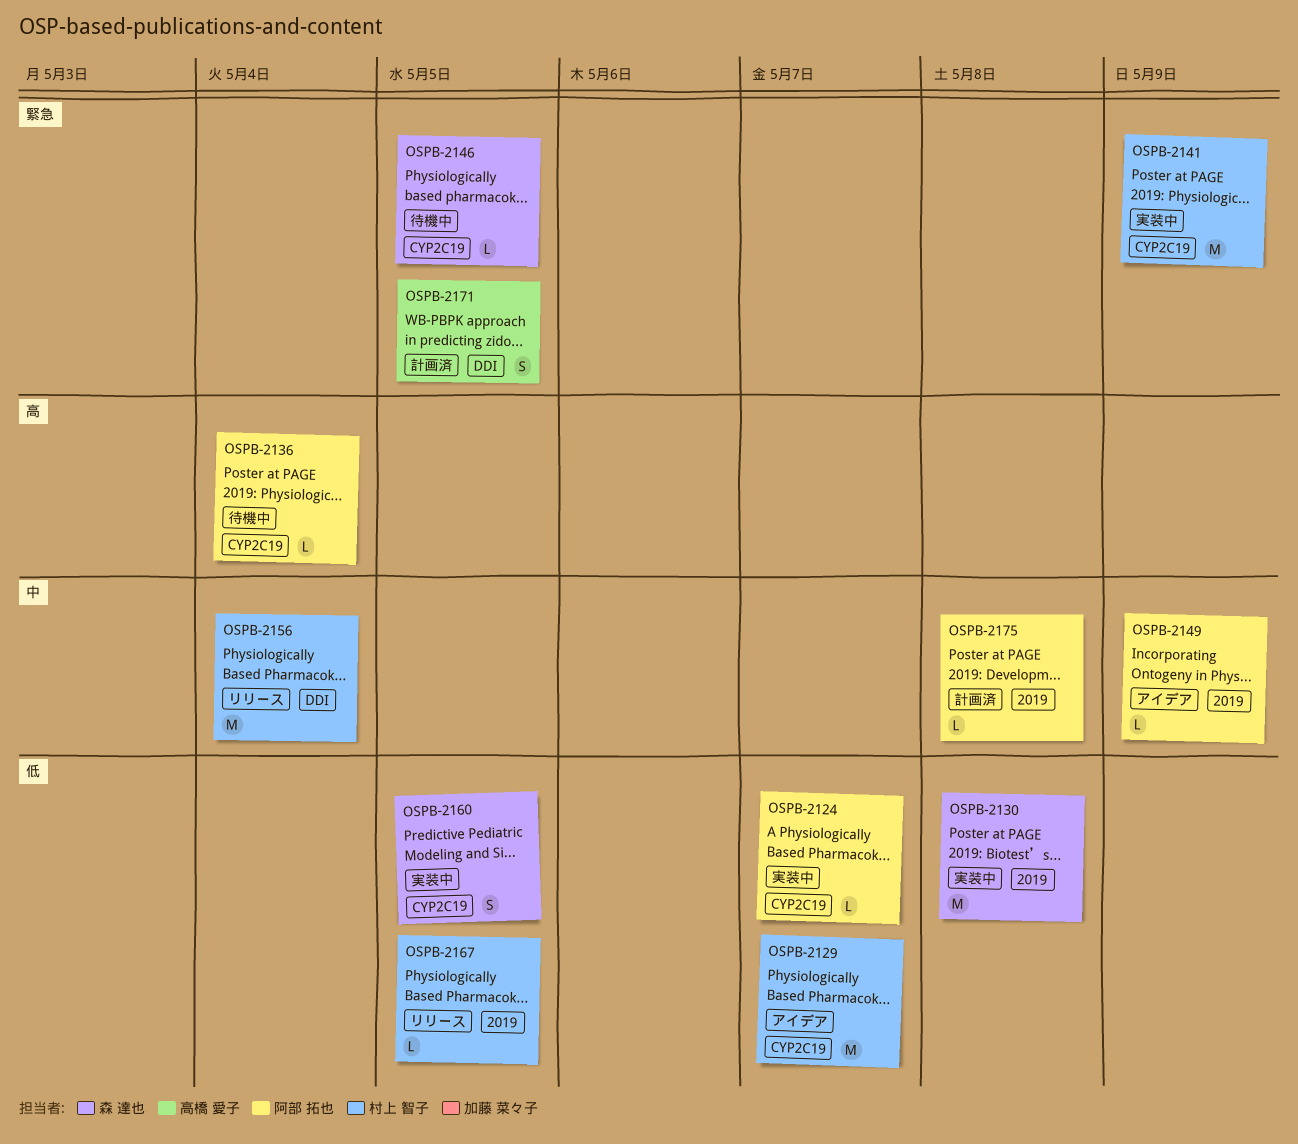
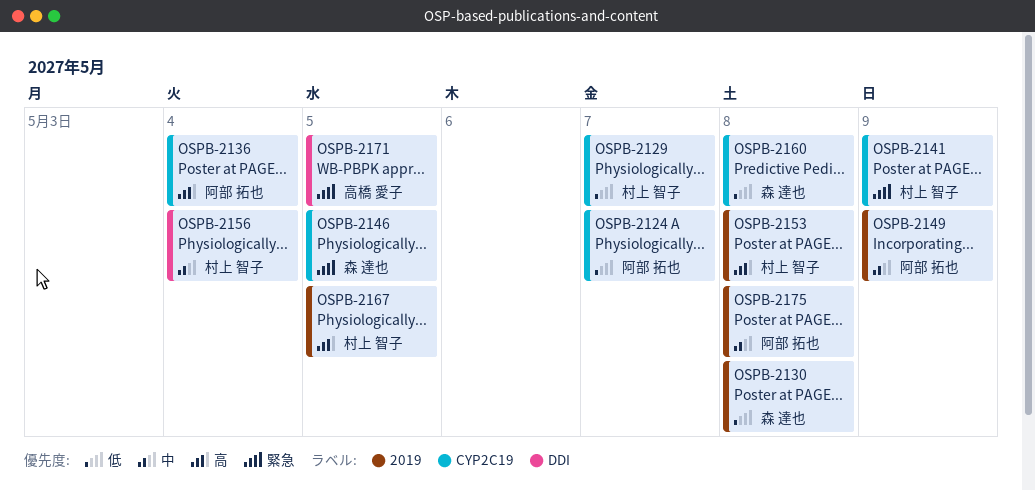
OSPB-2153: none -> present
OSPB-2160, due: May 5 -> May 8
OSPB-2167, priority: 低 -> 高

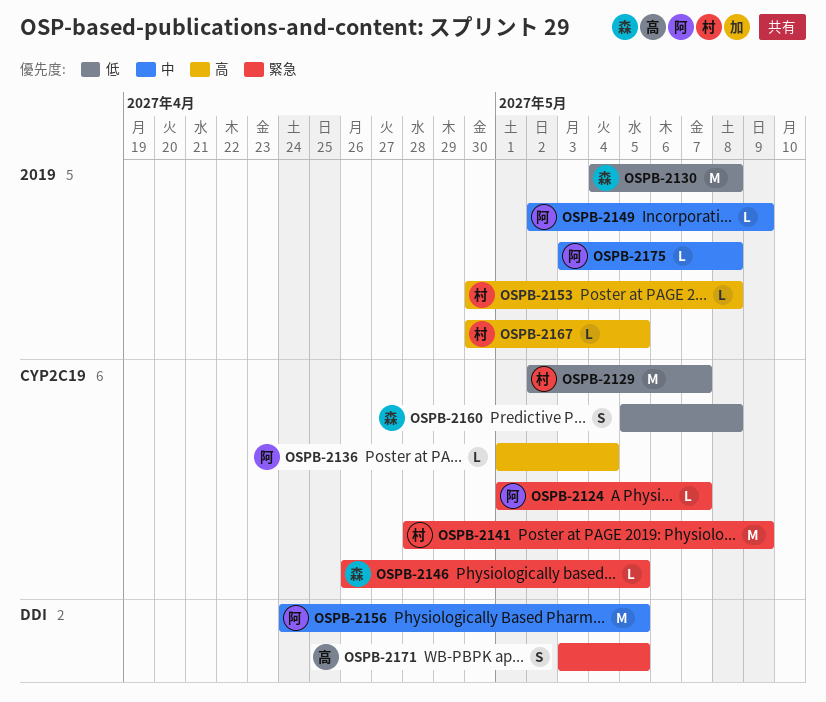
OSPB-2124, priority: 低 -> 緊急
OSPB-2156, owner: 村上 智子 -> 阿部 拓也
OSPB-2156, due: May 4 -> May 5

